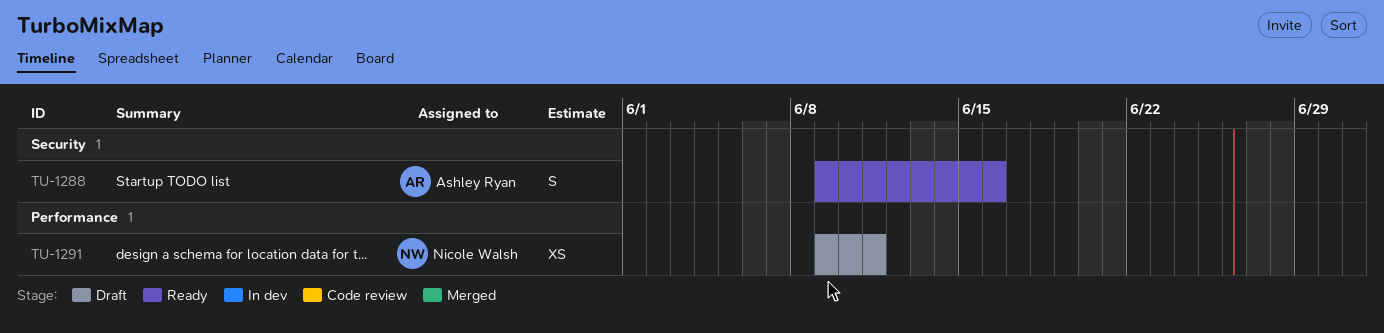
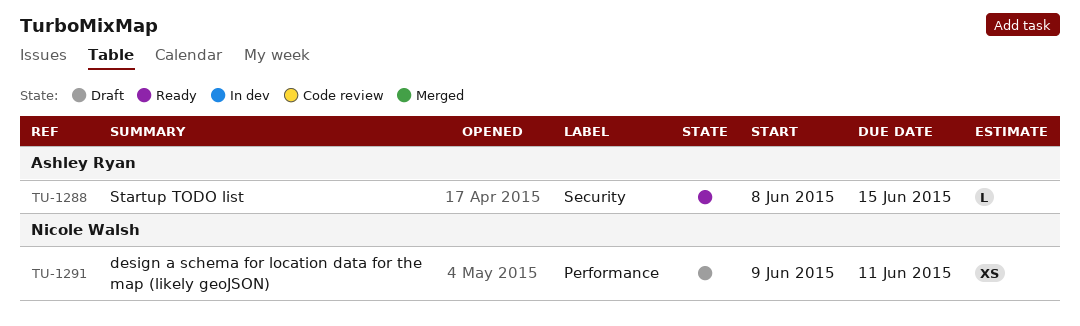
TU-1288, estimate: S -> L
TU-1288, start: Jun 9 -> Jun 8
TU-1288, due: Jun 16 -> Jun 15

